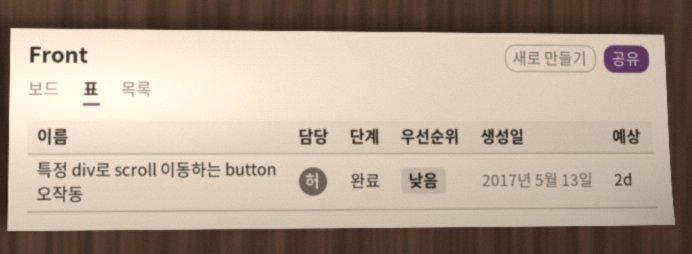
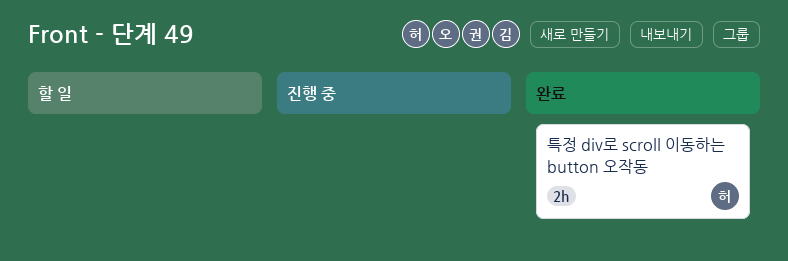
특정 div로 scroll 이동하는 button 오작동, estimate: 2d -> 2h

